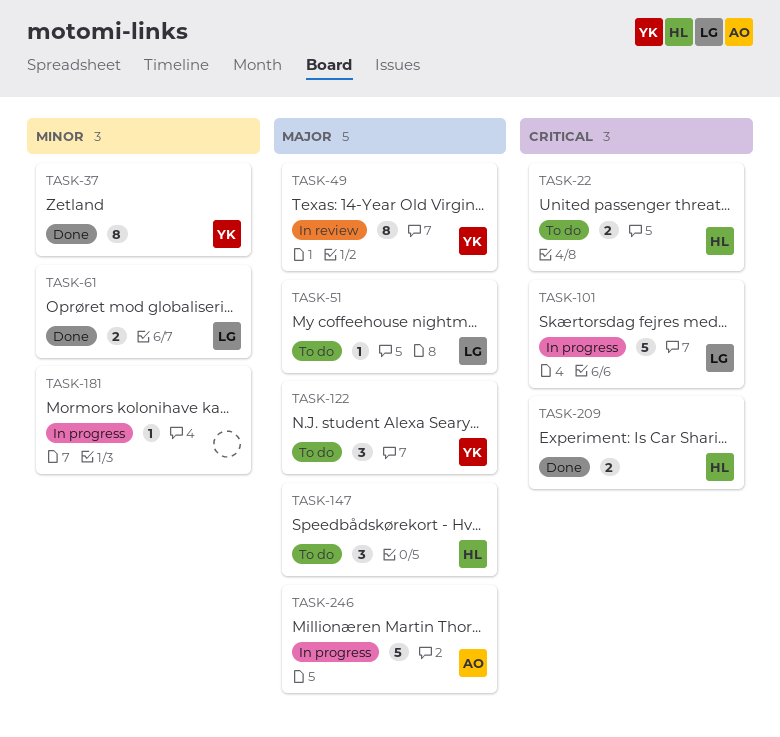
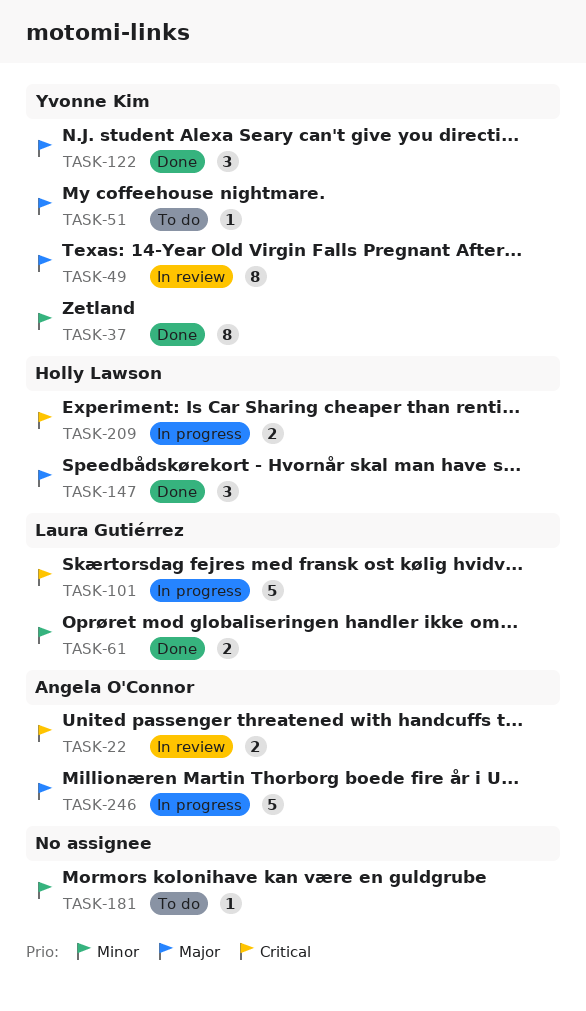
TASK-22, status: To do -> In review
TASK-22, owner: Holly Lawson -> Angela O'Connor
TASK-51, owner: Laura Gutiérrez -> Yvonne Kim
TASK-122, status: To do -> Done
TASK-147, status: To do -> Done
TASK-181, status: In progress -> To do
TASK-209, status: Done -> In progress

